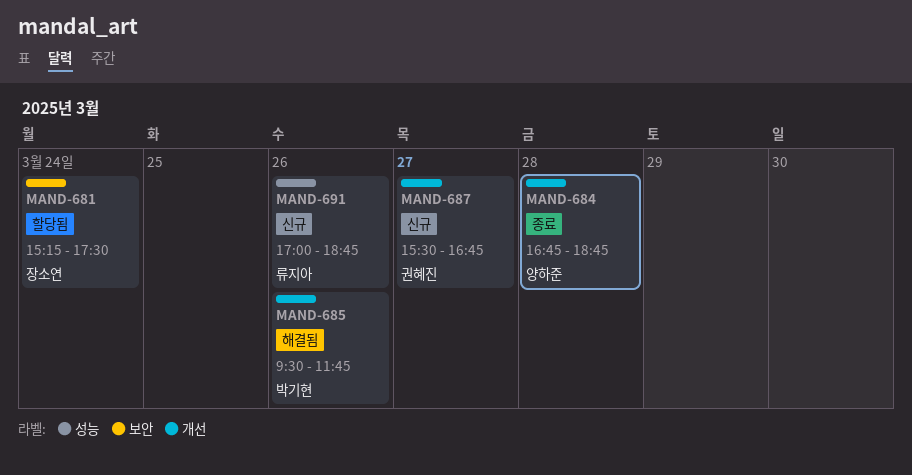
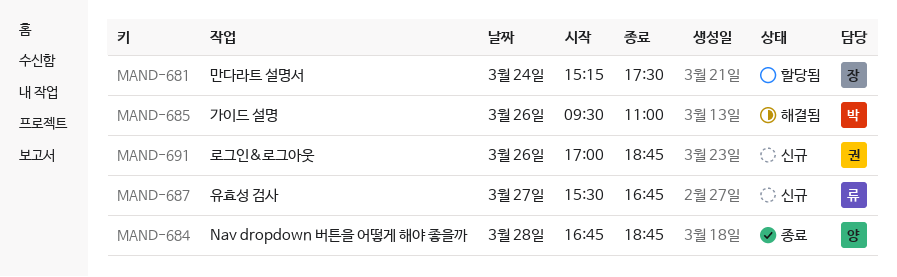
MAND-685, ends: 11:45 -> 11:00
MAND-687, owner: 권혜진 -> 류지아
MAND-691, owner: 류지아 -> 권혜진

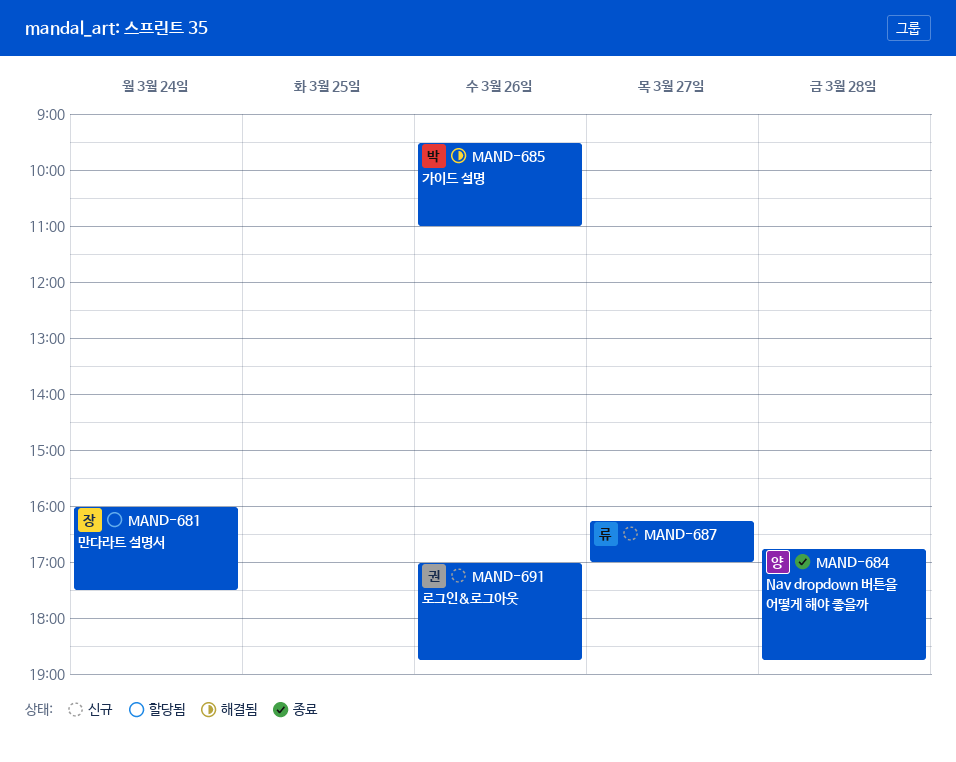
MAND-681, begins: 15:15 -> 16:00
MAND-687, begins: 15:30 -> 16:15
MAND-687, ends: 16:45 -> 17:00

